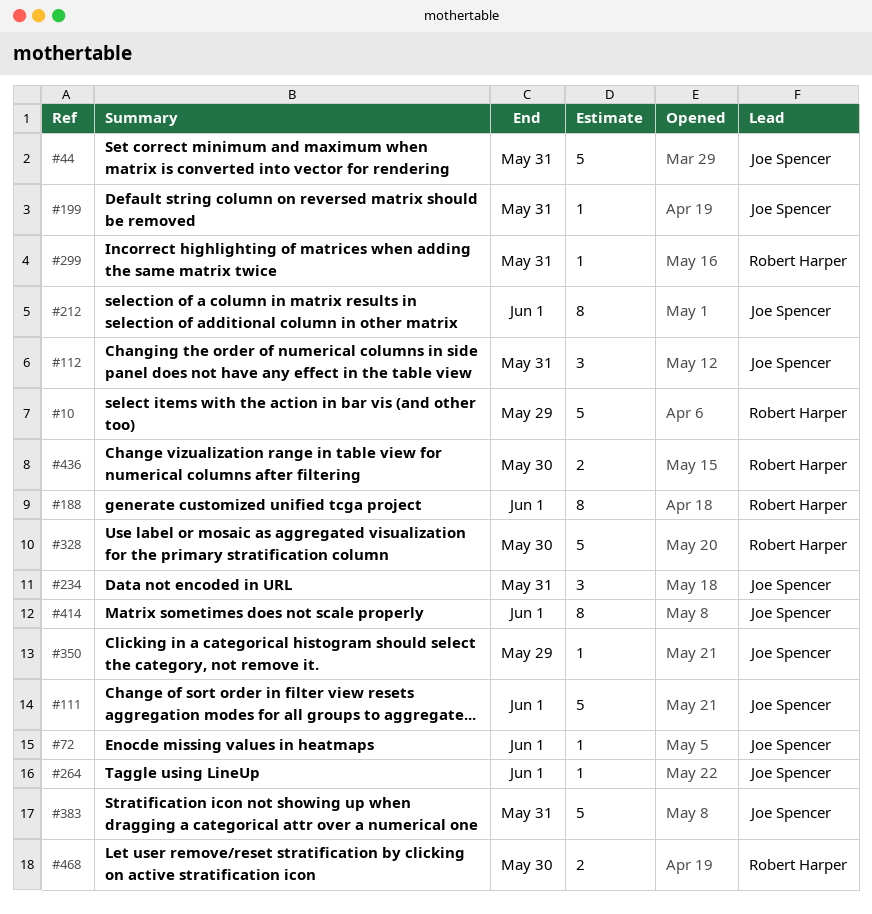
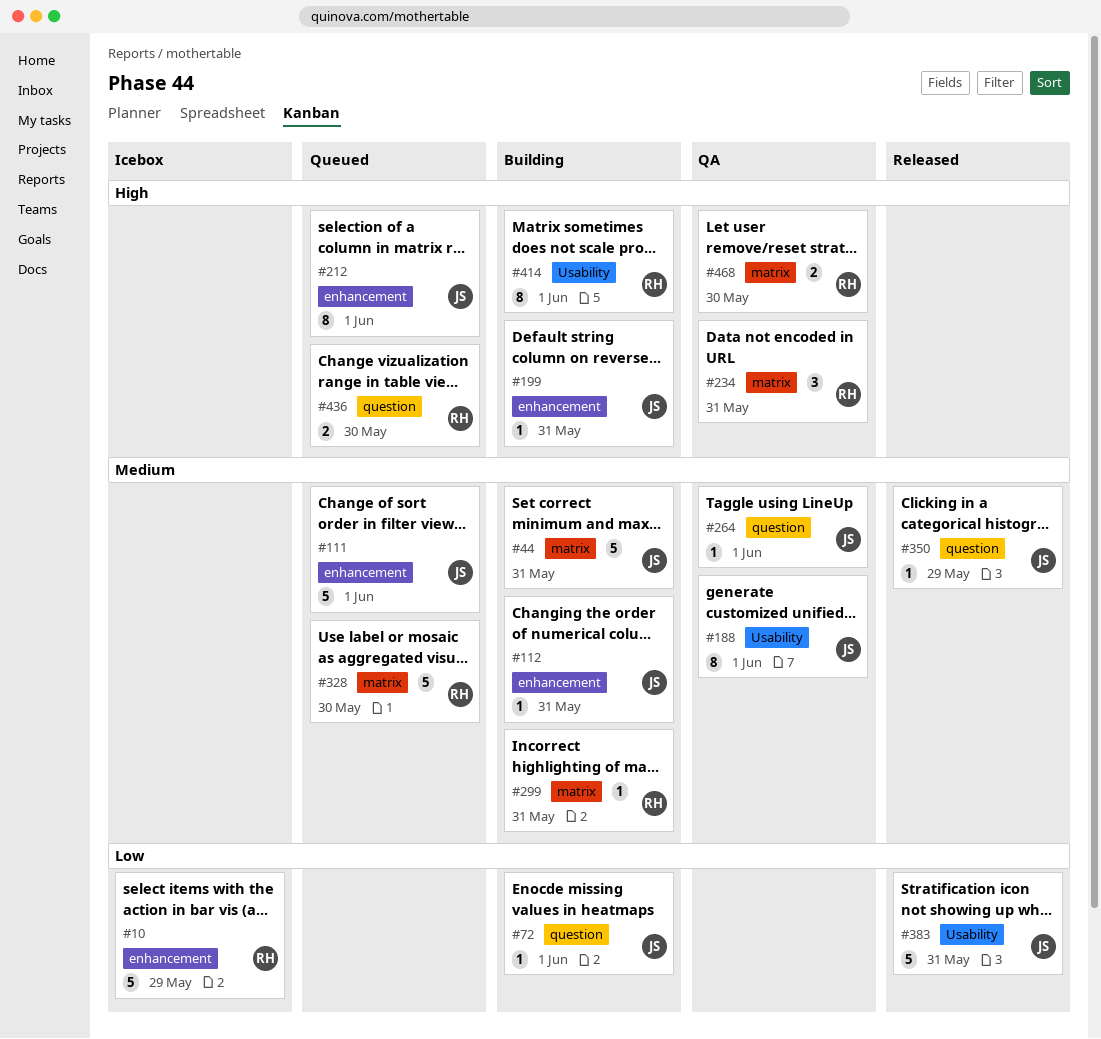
#112, estimate: 3 -> 1
#188, owner: Robert Harper -> Joe Spencer
#234, owner: Joe Spencer -> Robert Harper
#414, owner: Joe Spencer -> Robert Harper

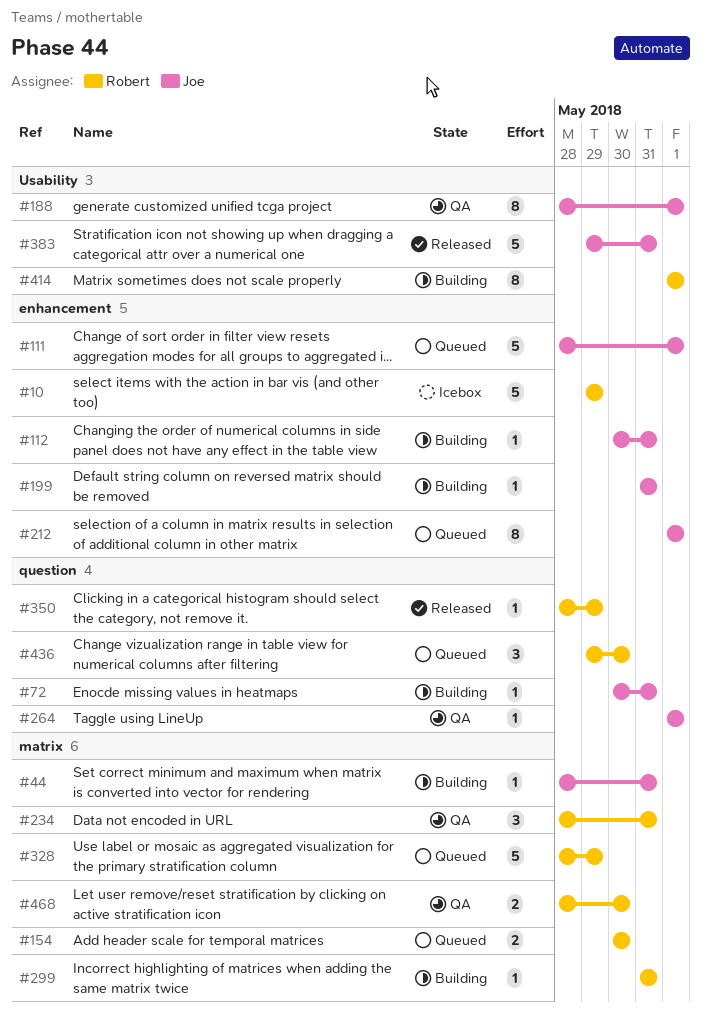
#44, estimate: 5 -> 1
#72, due: Jun 1 -> May 31
#154: none -> present
#328, due: May 30 -> May 29
#350, owner: Joe -> Robert
#436, estimate: 2 -> 3

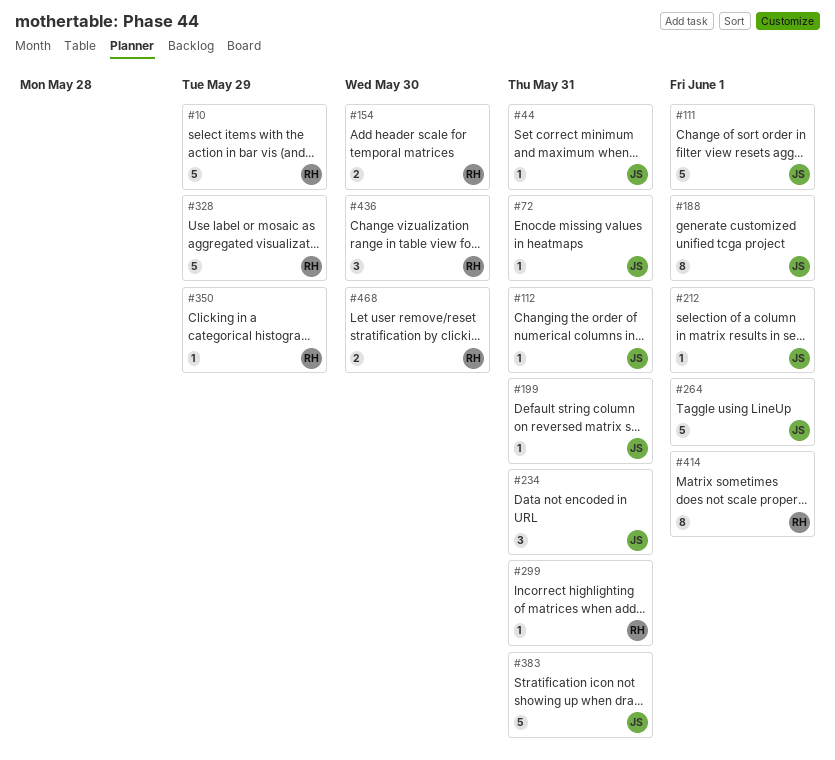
#212, estimate: 8 -> 1
#234, owner: Robert -> Joe
#264, estimate: 1 -> 5

